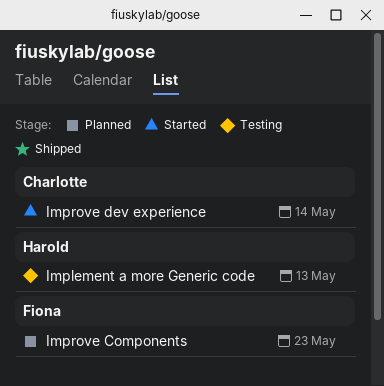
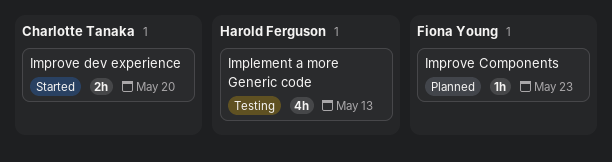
Improve dev experience, due: May 14 -> May 20

